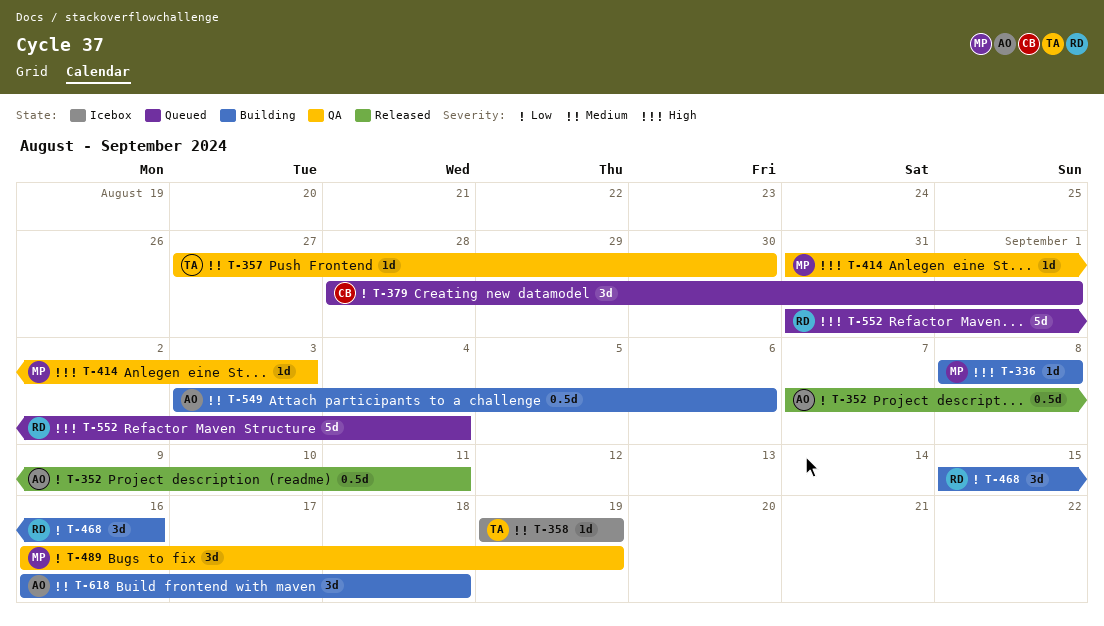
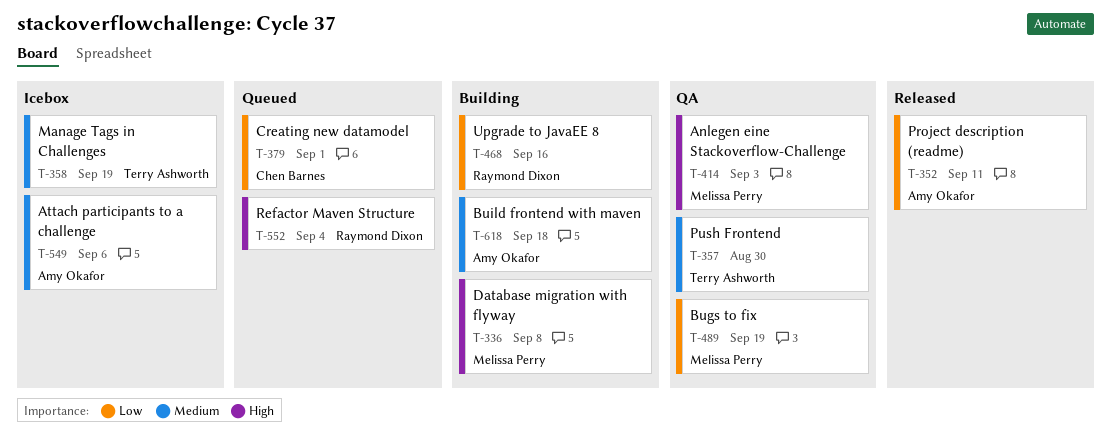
T-549, status: Building -> Icebox

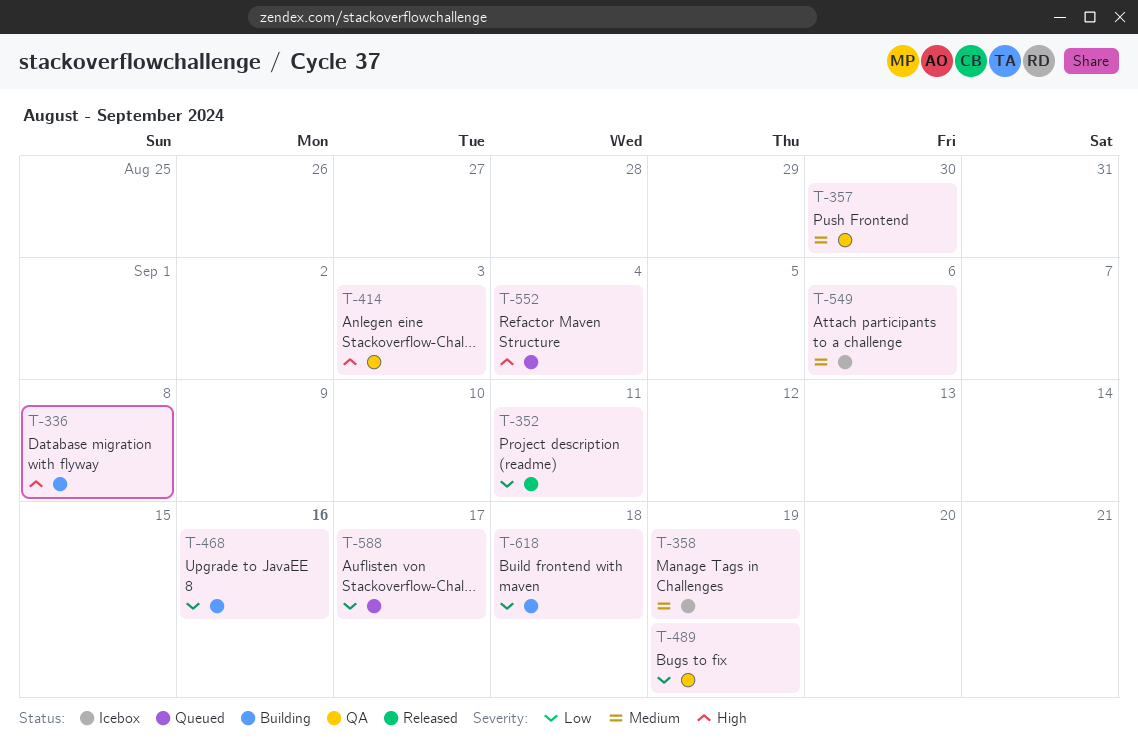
T-379: present -> none
T-588: none -> present
T-618, priority: Medium -> Low

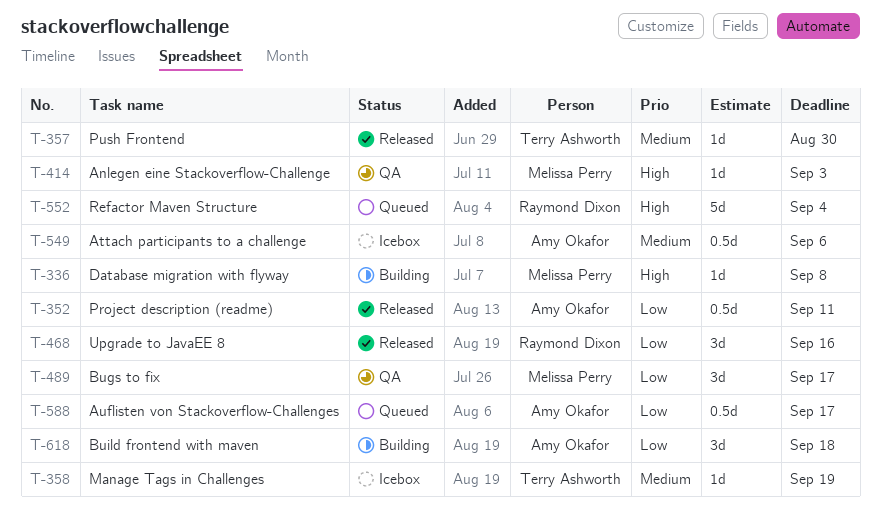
T-357, status: QA -> Released
T-468, status: Building -> Released
T-489, due: Sep 19 -> Sep 17

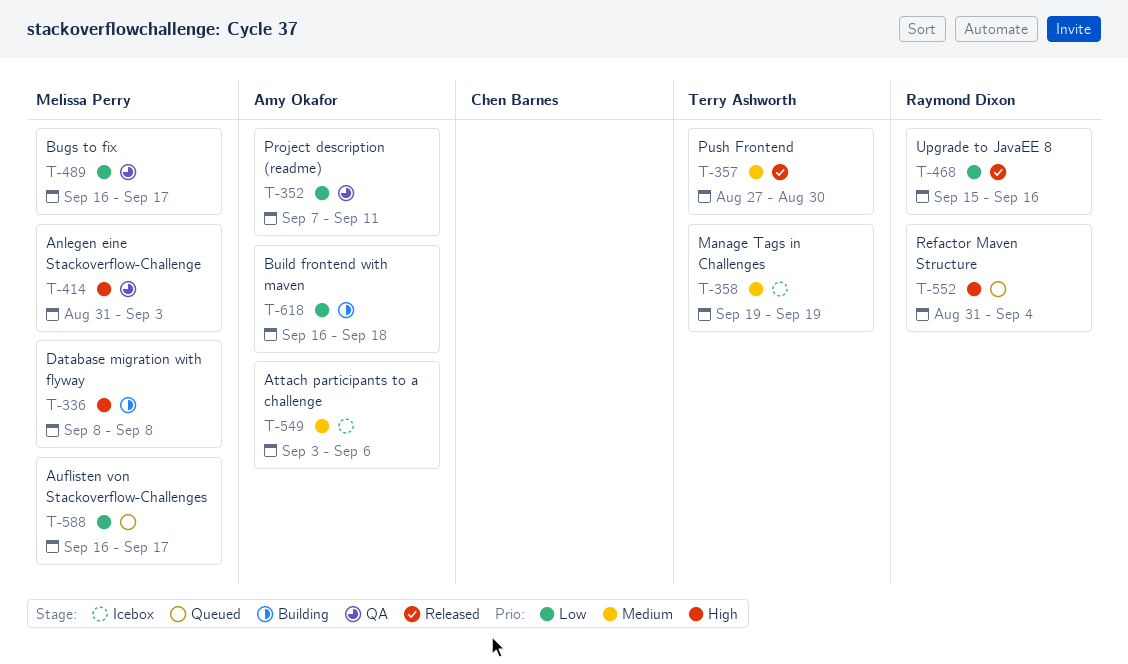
T-352, status: Released -> QA
T-588, owner: Amy Okafor -> Melissa Perry

